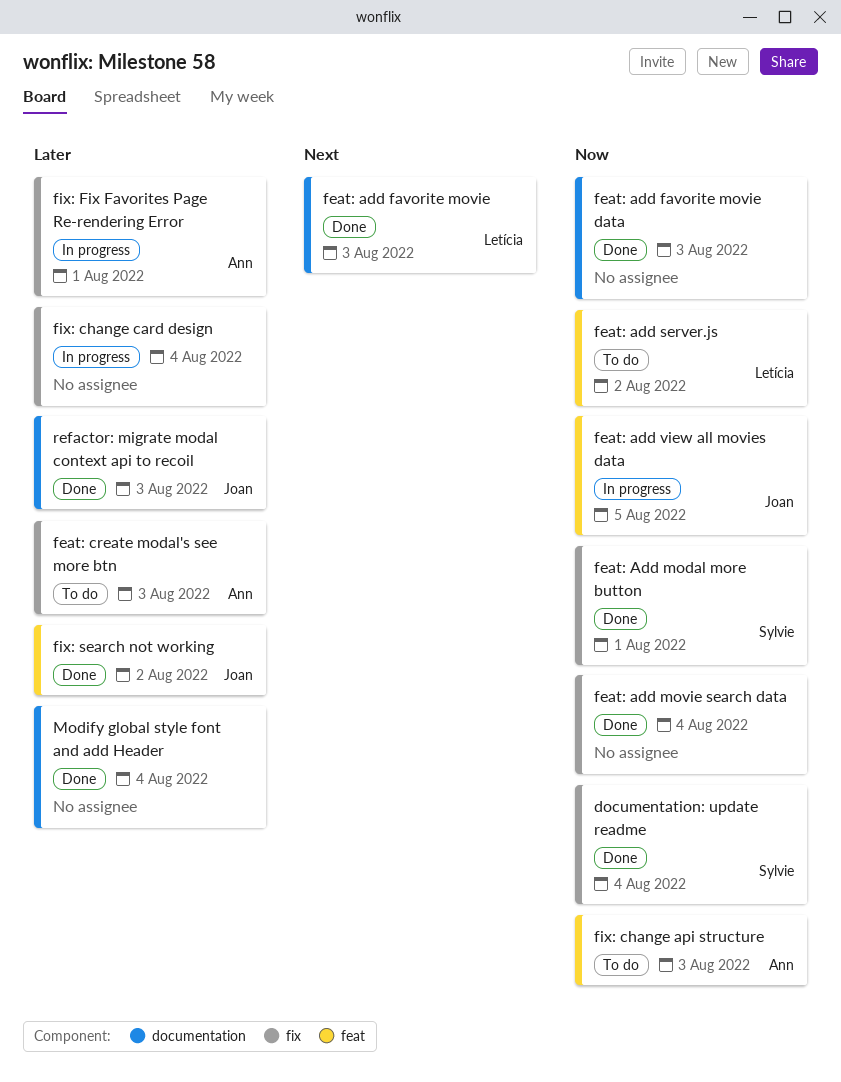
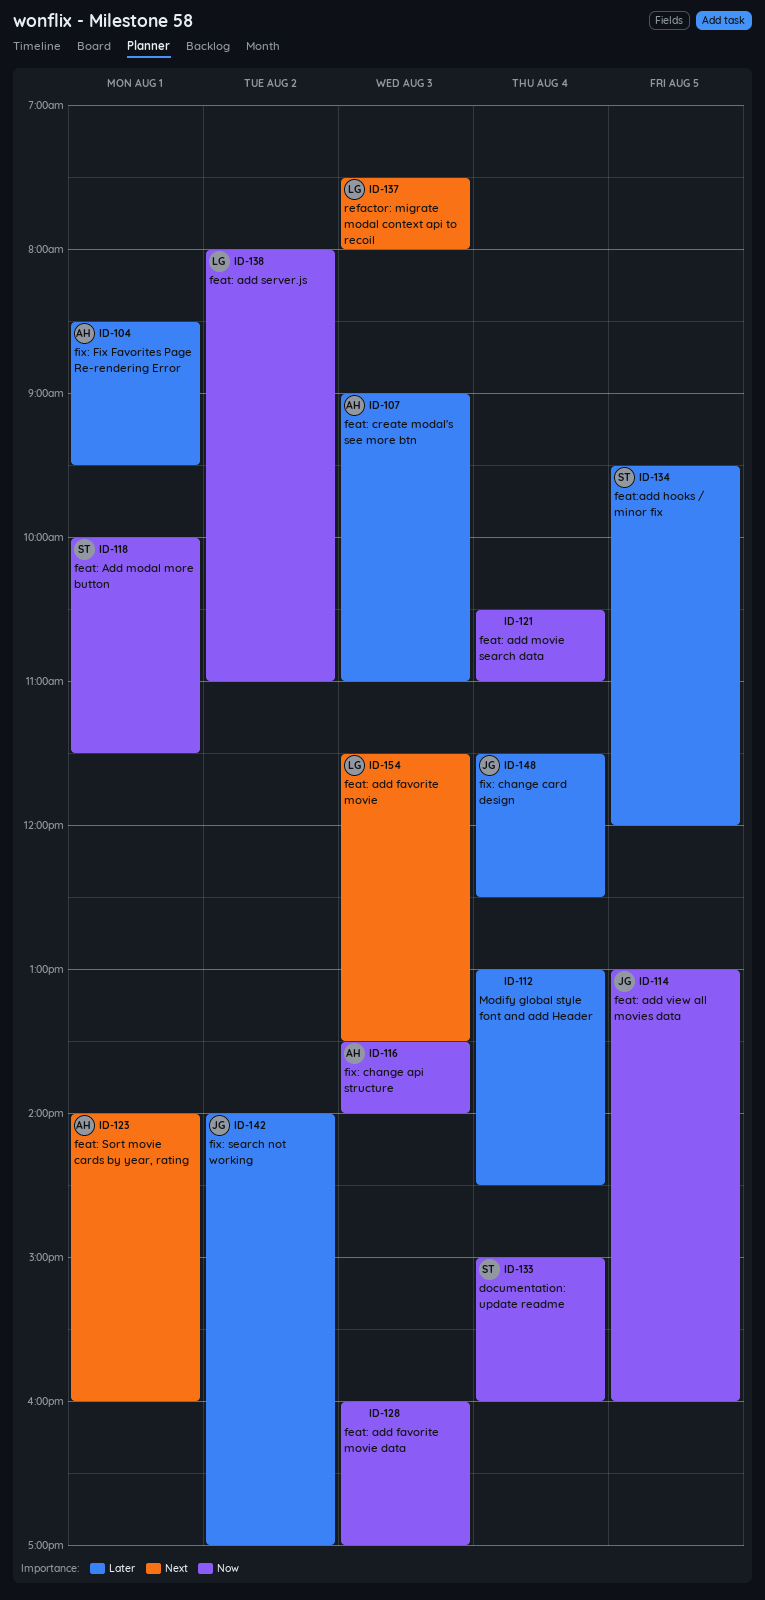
feat: Sort movie cards by year, rating: none -> present
feat:add hooks / minor fix: none -> present
fix: change card design, owner: none -> Joan
refactor: migrate modal context api to recoil, owner: Joan -> Letícia
refactor: migrate modal context api to recoil, priority: Later -> Next

